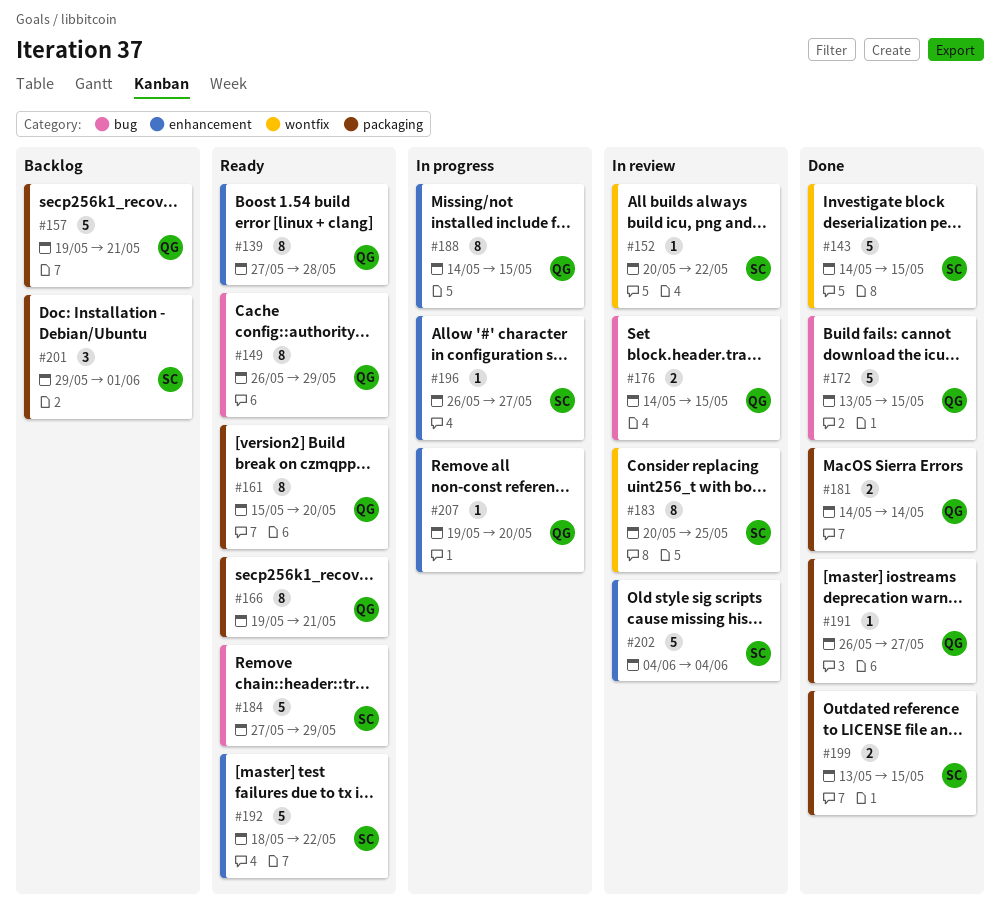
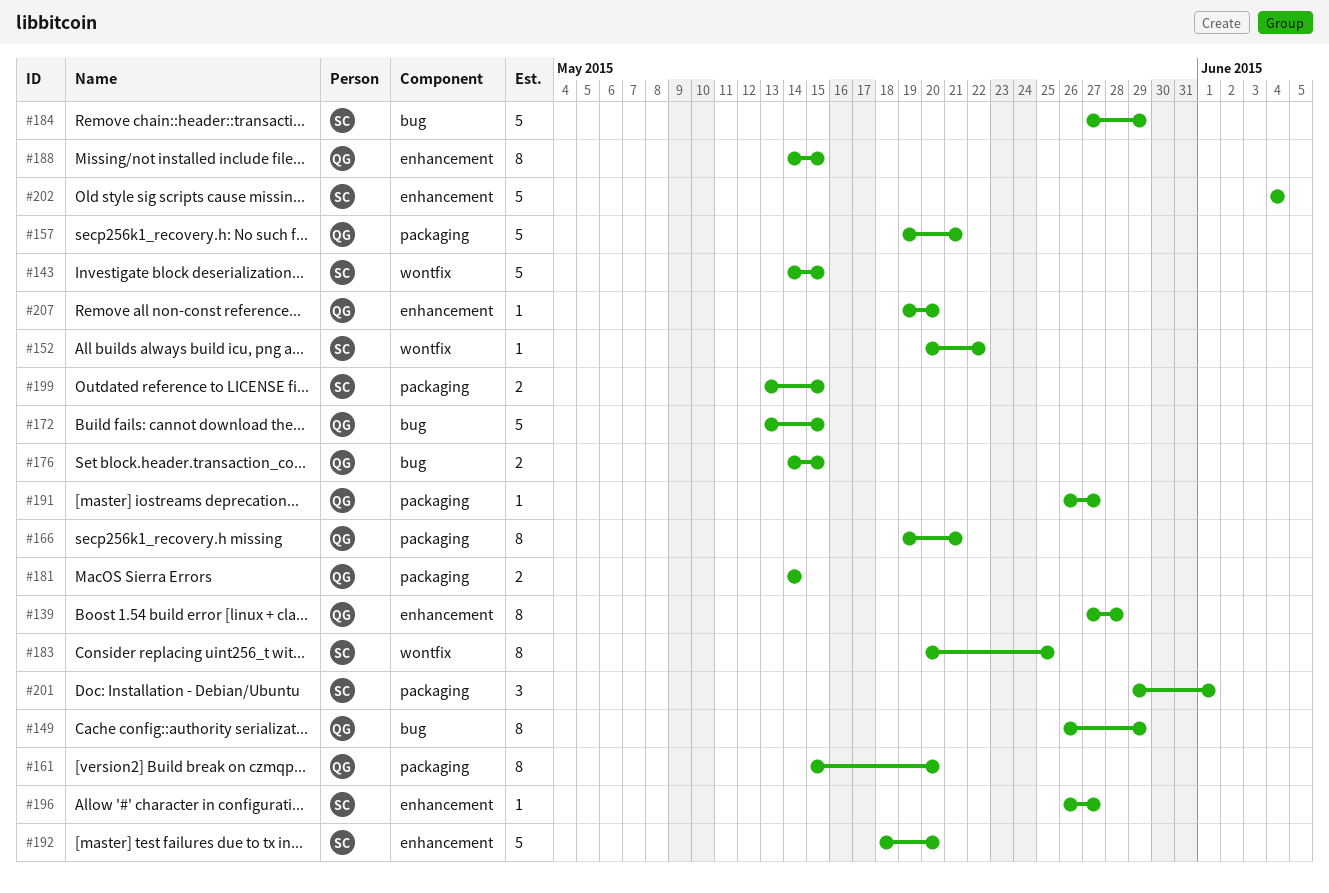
#192, due: May 22 -> May 20

